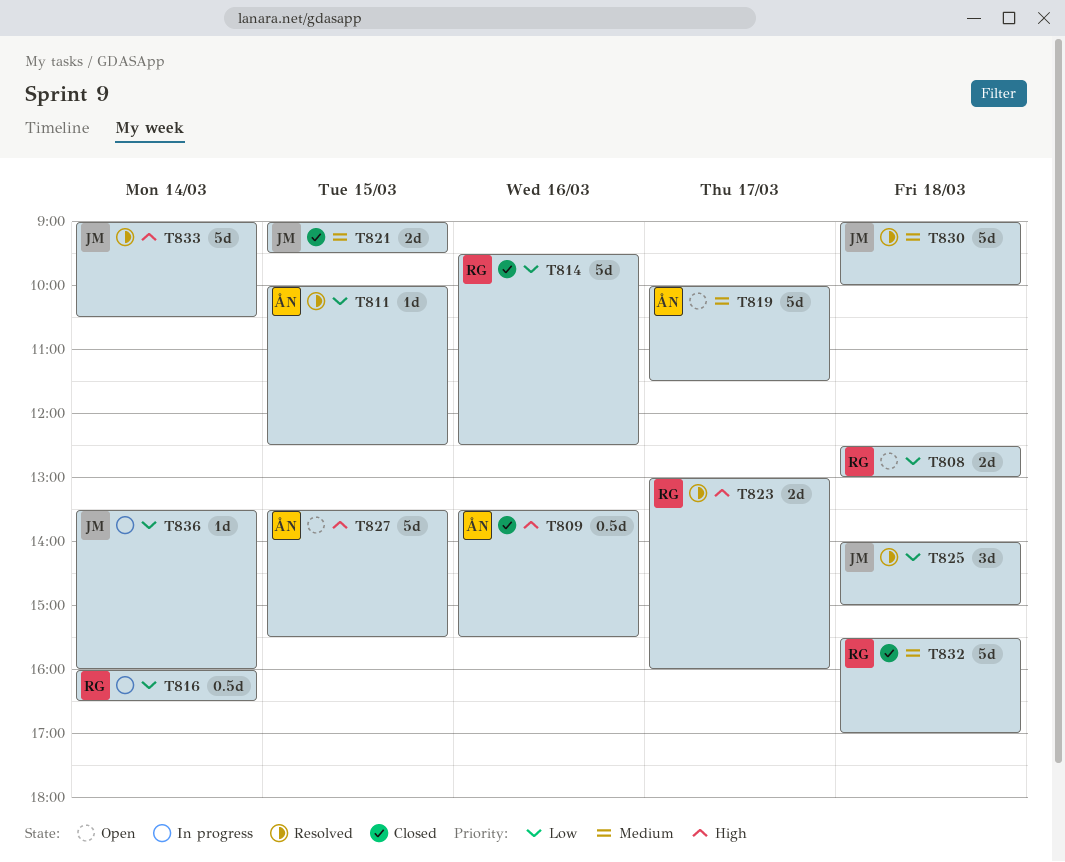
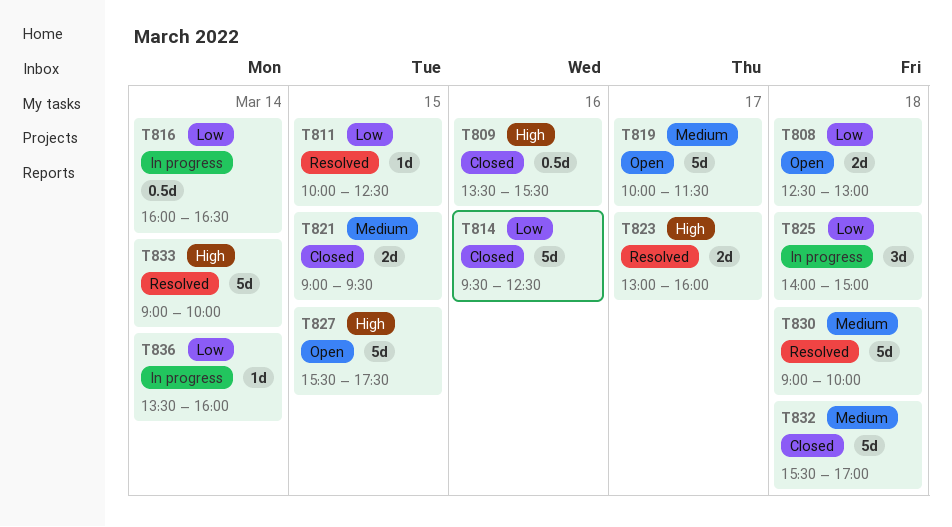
T825, status: Resolved -> In progress
T827, begins: 13:30 -> 15:30
T827, ends: 15:30 -> 17:30
T833, ends: 10:30 -> 10:00

